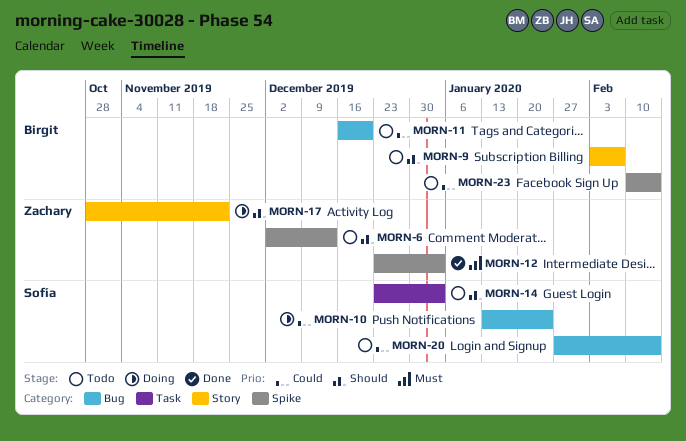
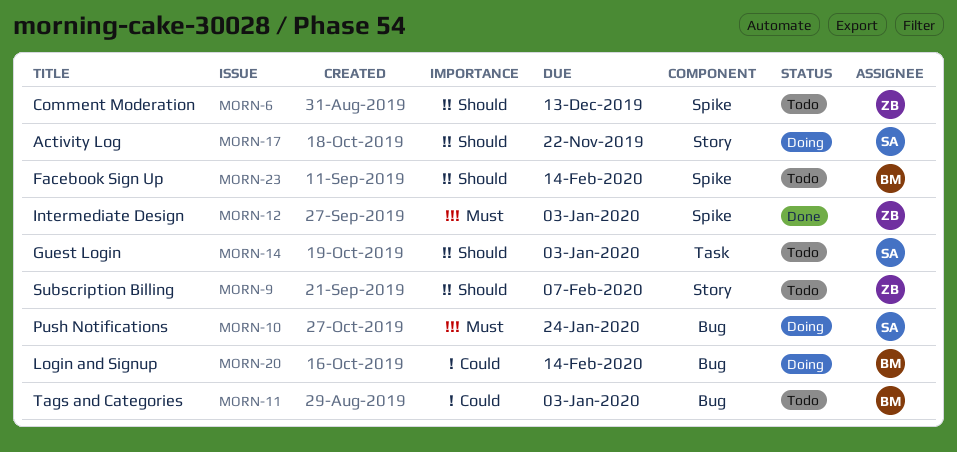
MORN-9, owner: Birgit -> Zachary
MORN-10, priority: Could -> Must
MORN-11, due: Dec 20 -> Jan 3
MORN-17, owner: Zachary -> Sofía
MORN-20, status: Todo -> Doing
MORN-20, owner: Sofía -> Birgit
MORN-23, priority: Could -> Should

